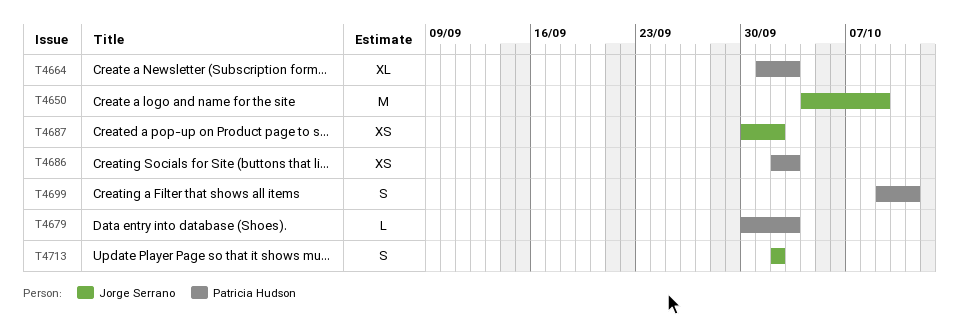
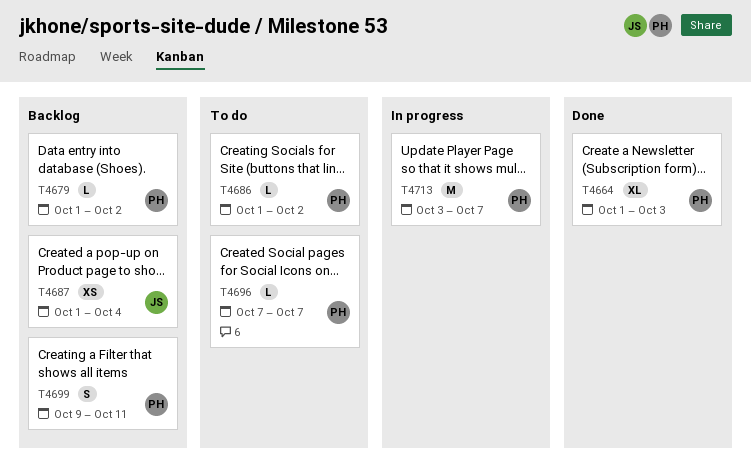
T4650: present -> none
T4679, start: Sep 30 -> Oct 1
T4679, due: Oct 3 -> Oct 2
T4686, estimate: XS -> L
T4686, start: Oct 2 -> Oct 1
T4686, due: Oct 3 -> Oct 2
T4687, start: Sep 30 -> Oct 1
T4687, due: Oct 2 -> Oct 4
T4696: none -> present
T4713, owner: Jorge Serrano -> Patricia Hudson
T4713, estimate: S -> M
T4713, start: Oct 2 -> Oct 3
T4713, due: Oct 2 -> Oct 7

